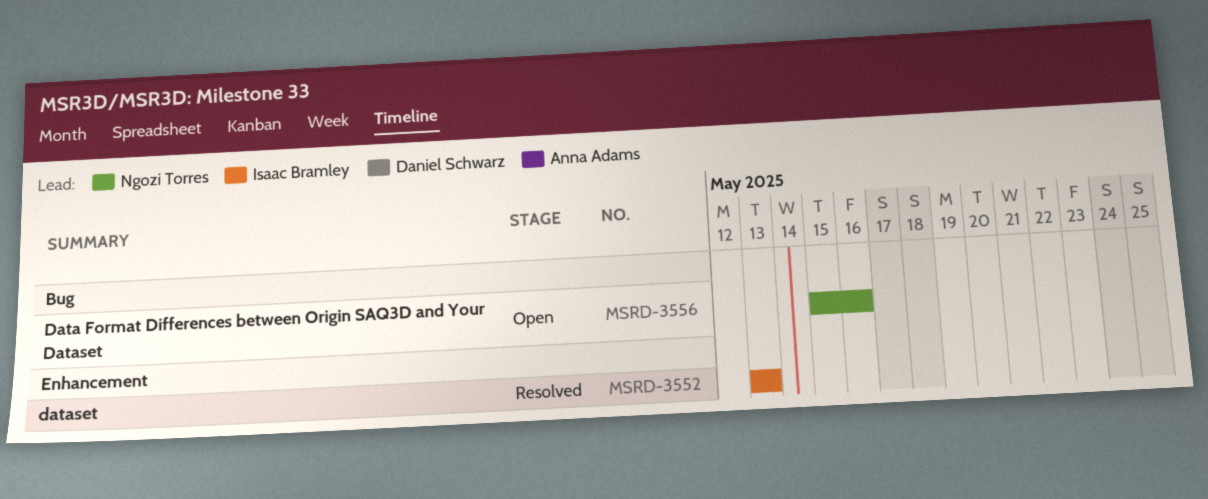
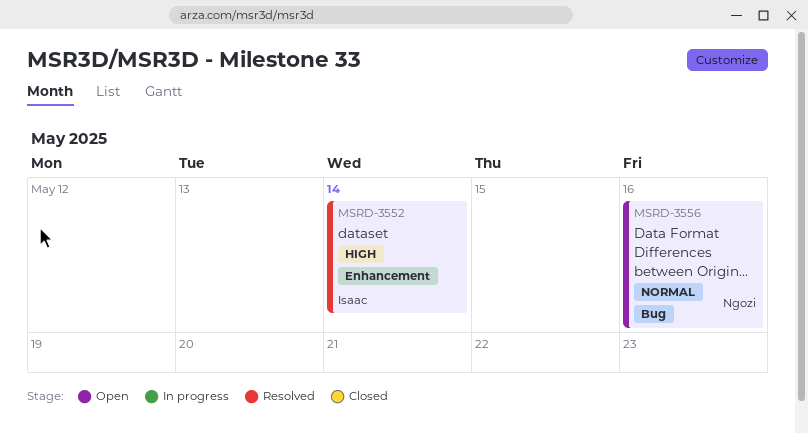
MSRD-3552, due: May 13 -> May 14

